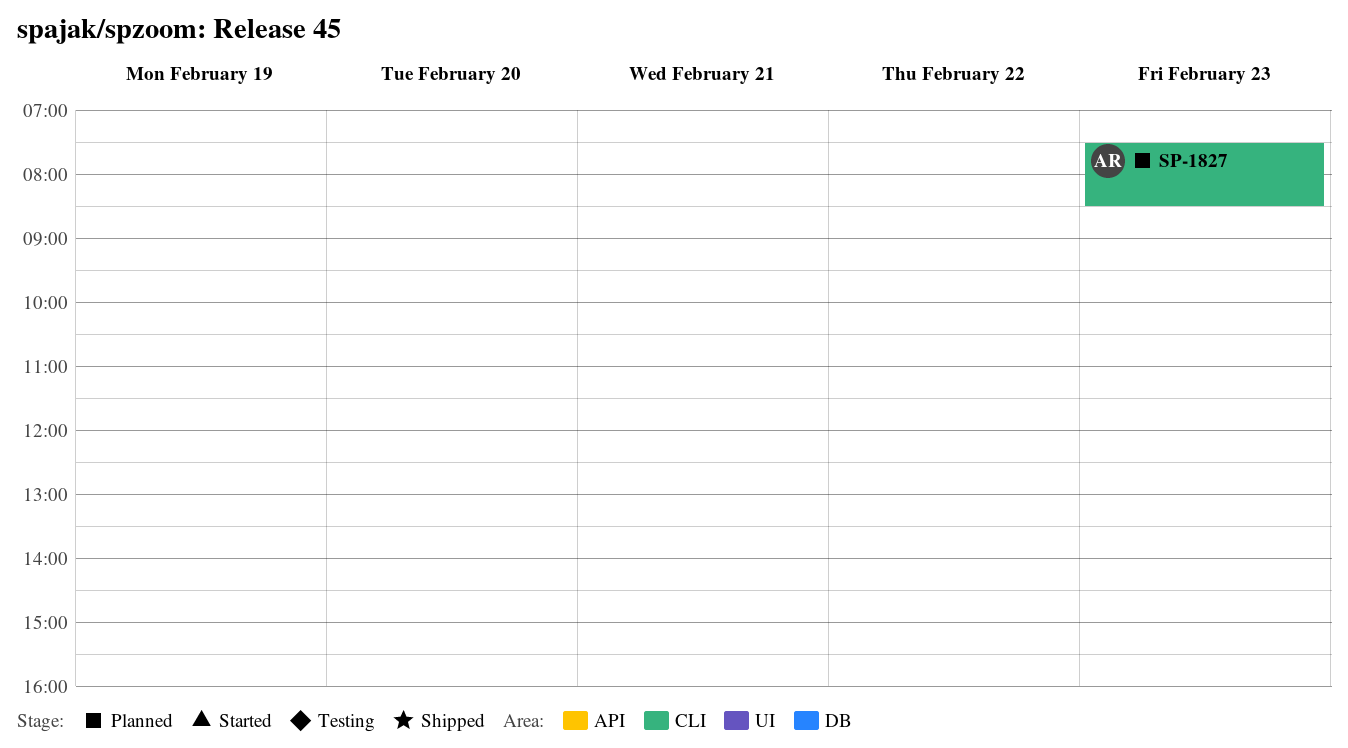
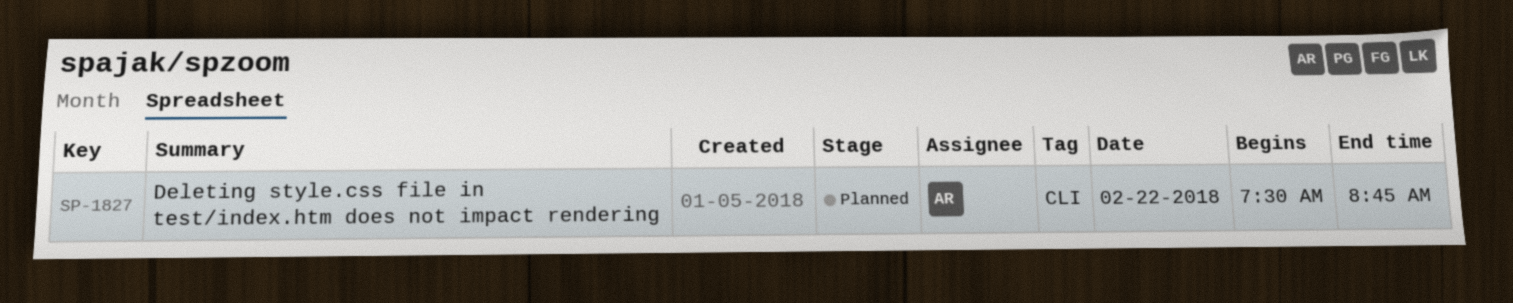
SP-1827, day: Feb 23 -> Feb 22
SP-1827, ends: 08:30 -> 08:45

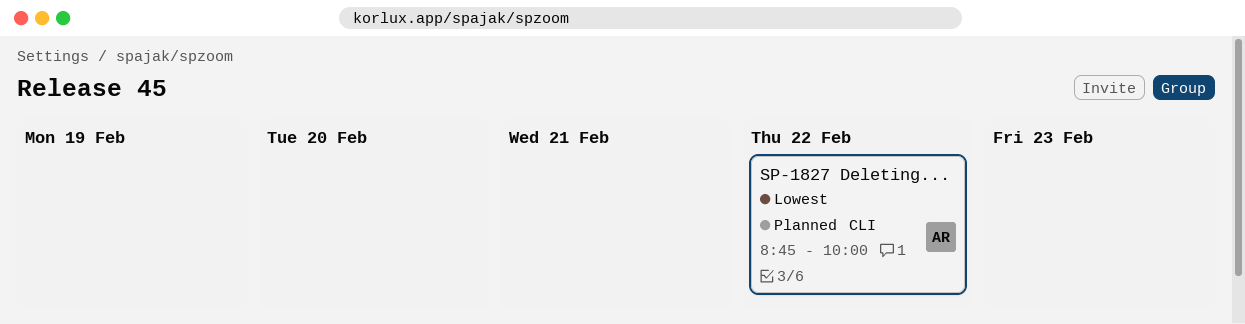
SP-1827, begins: 07:30 -> 08:45
SP-1827, ends: 08:45 -> 10:00

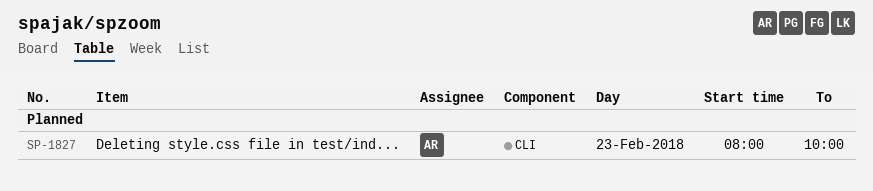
SP-1827, day: Feb 22 -> Feb 23
SP-1827, begins: 08:45 -> 08:00

